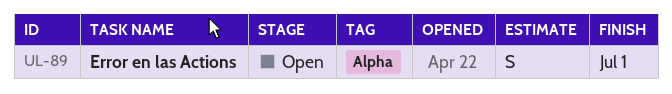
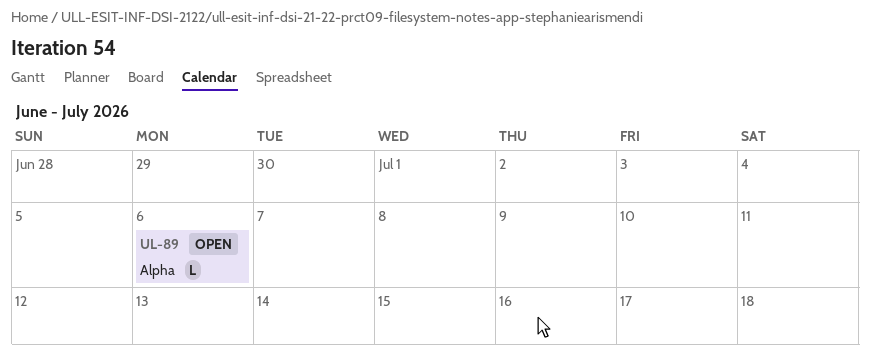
UL-89, estimate: S -> L
UL-89, due: Jul 1 -> Jul 6

